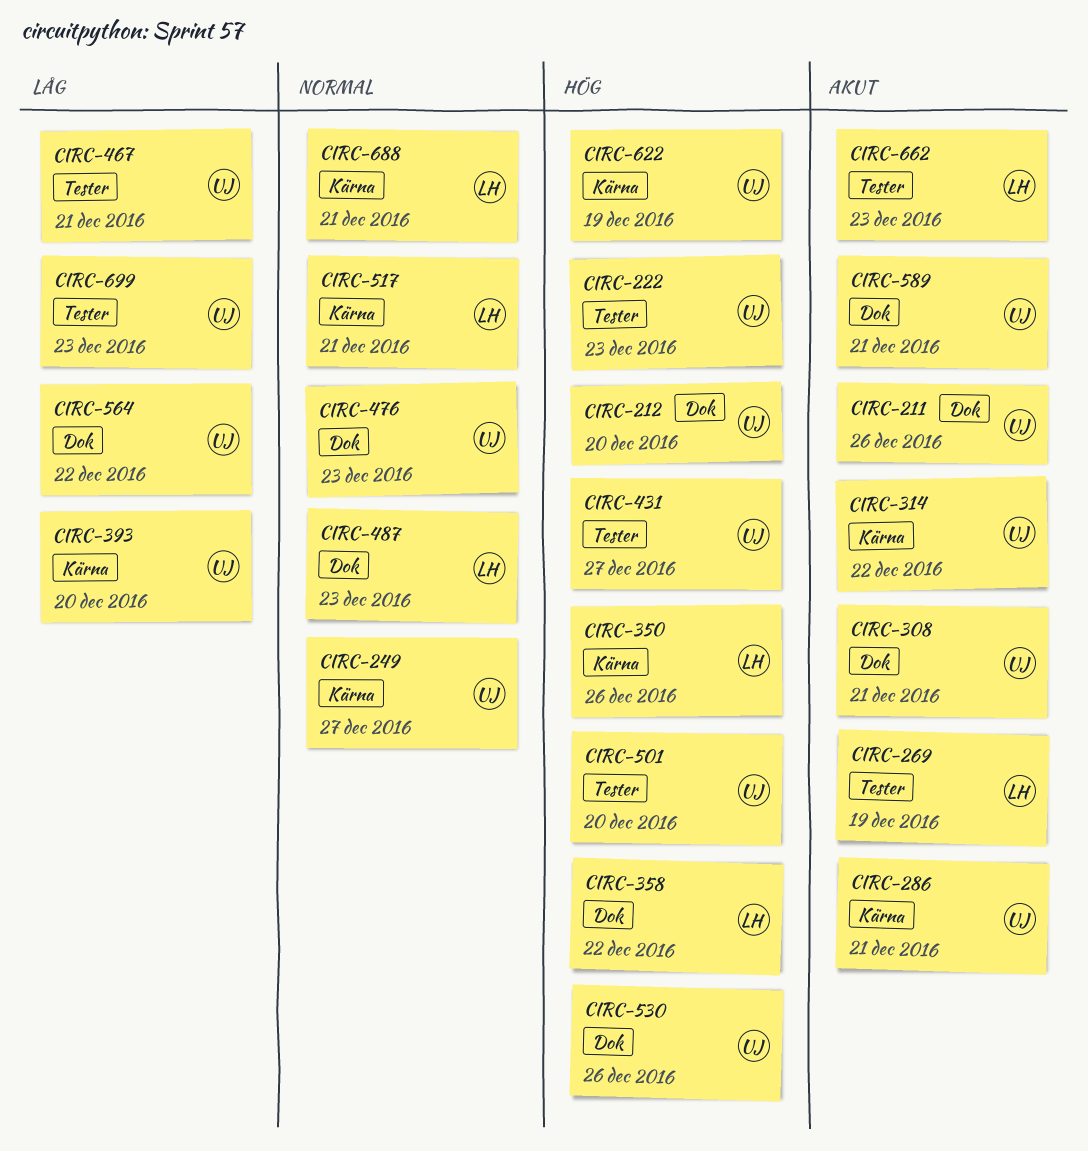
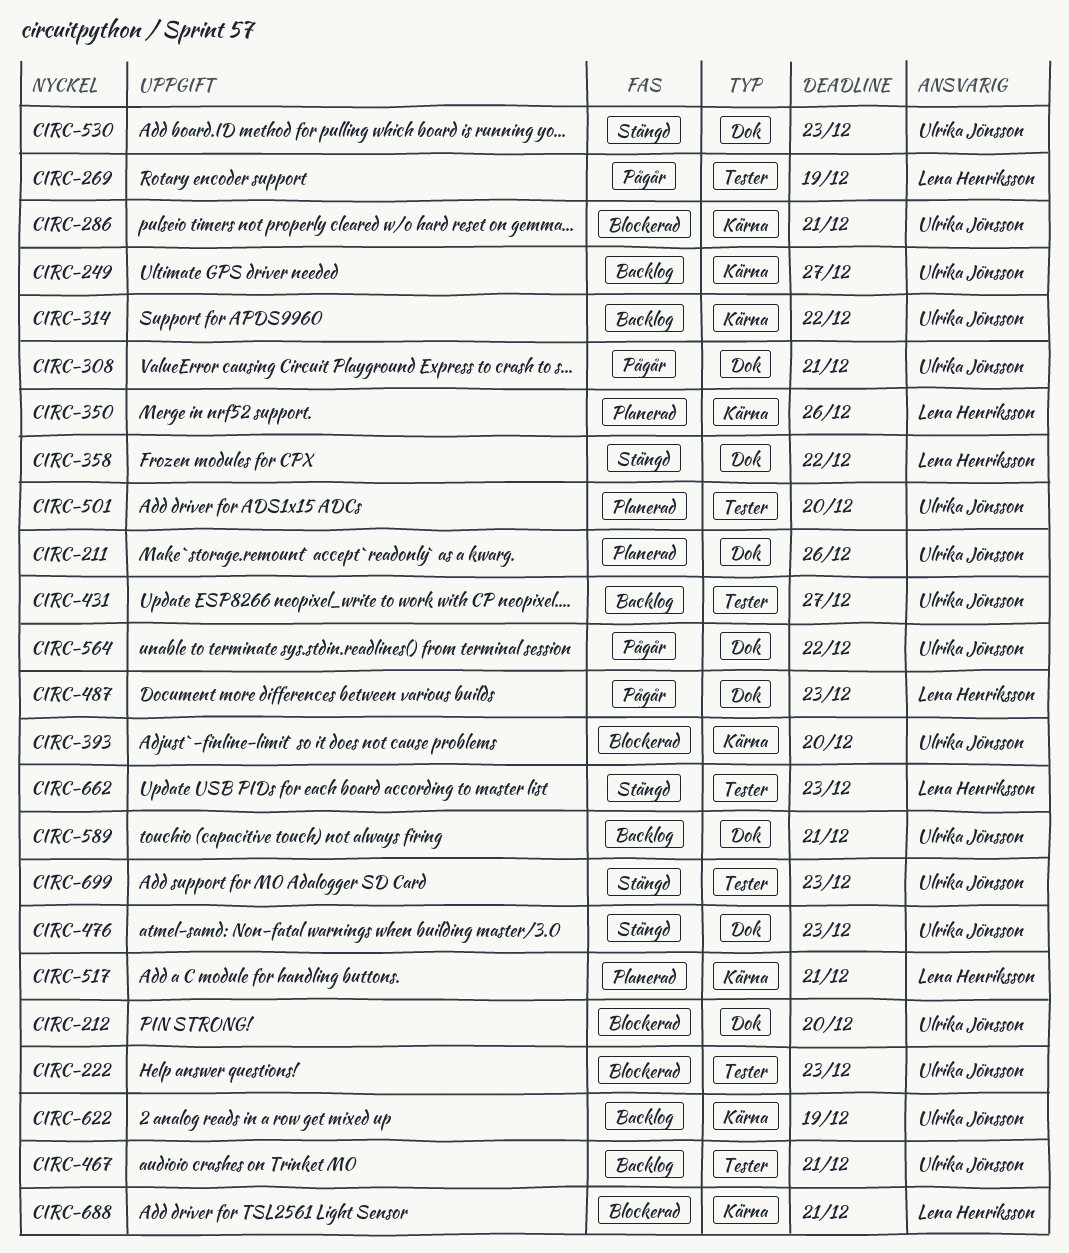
CIRC-530, due: Dec 26 -> Dec 23

